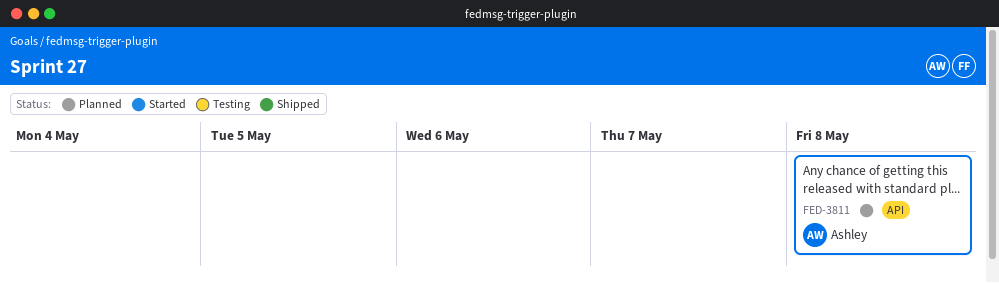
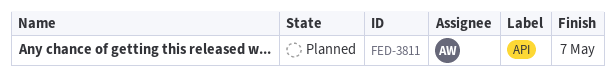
FED-3811, due: May 8 -> May 7

